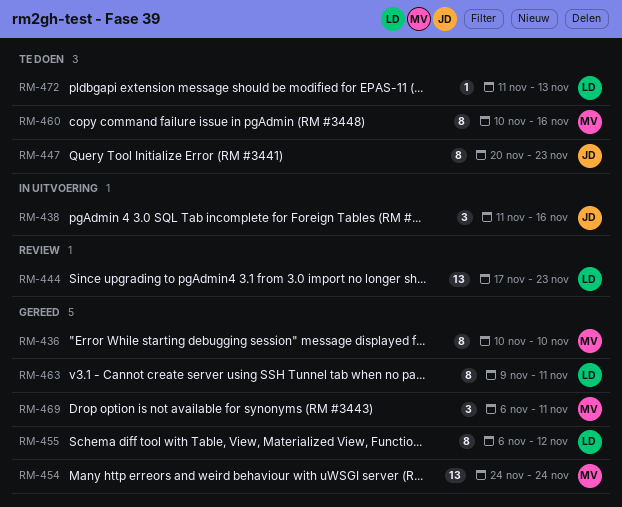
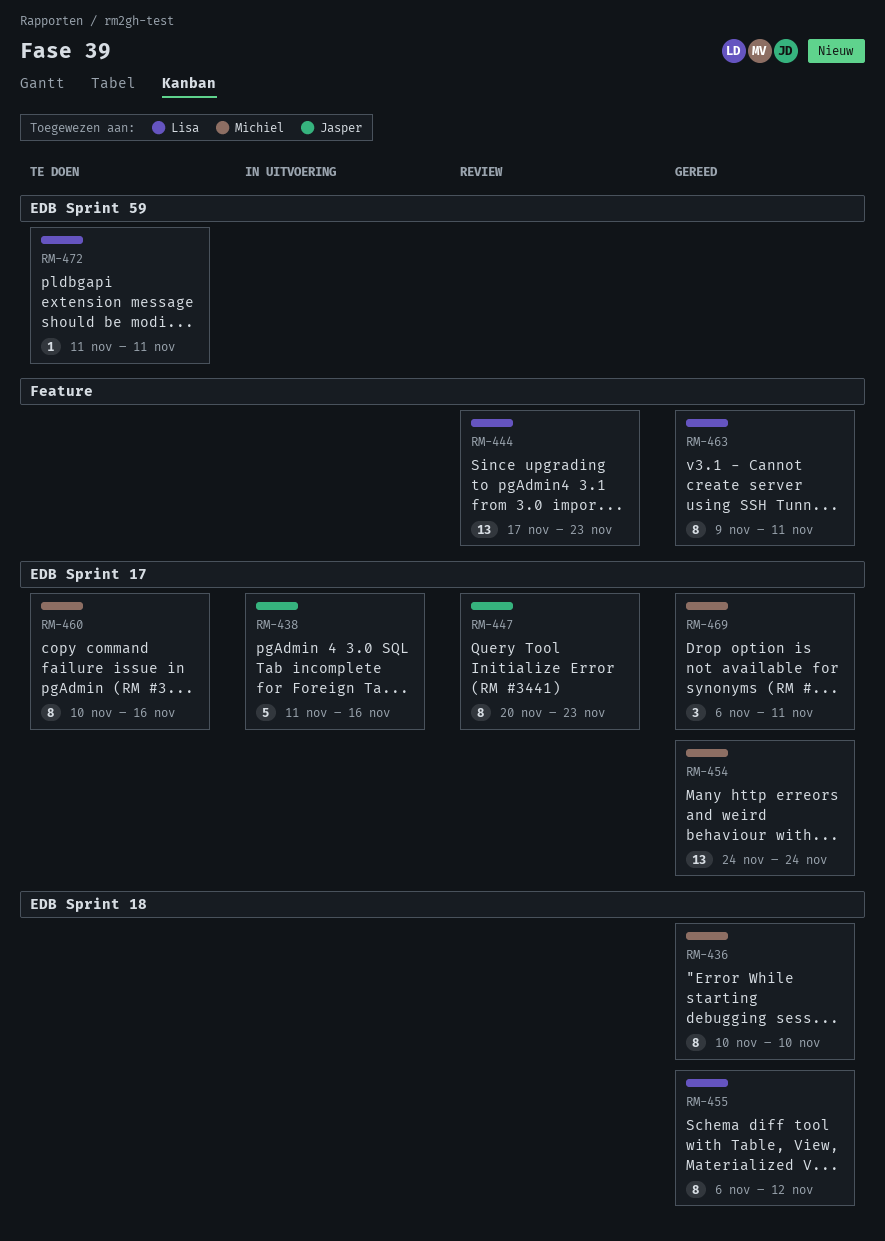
RM-438, estimate: 3 -> 5
RM-447, status: Te doen -> Review
RM-472, due: Nov 13 -> Nov 11

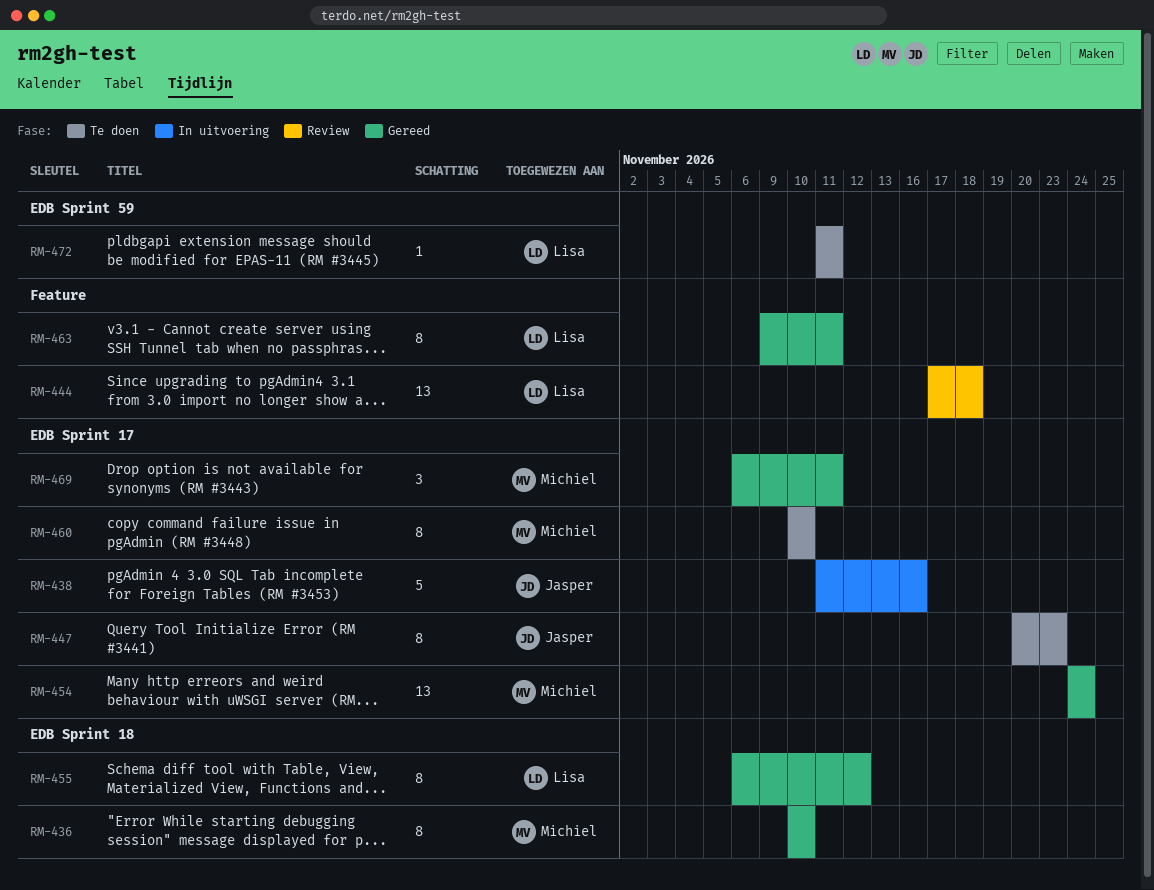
RM-444, due: Nov 23 -> Nov 18
RM-447, status: Review -> Te doen
RM-460, due: Nov 16 -> Nov 10

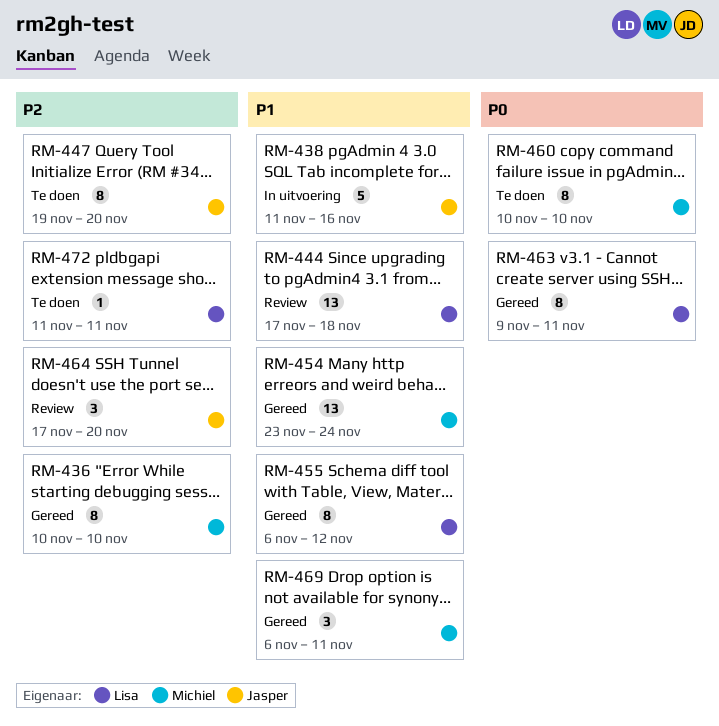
RM-447, start: Nov 20 -> Nov 19
RM-447, due: Nov 23 -> Nov 20
RM-454, start: Nov 24 -> Nov 23
RM-464: none -> present

